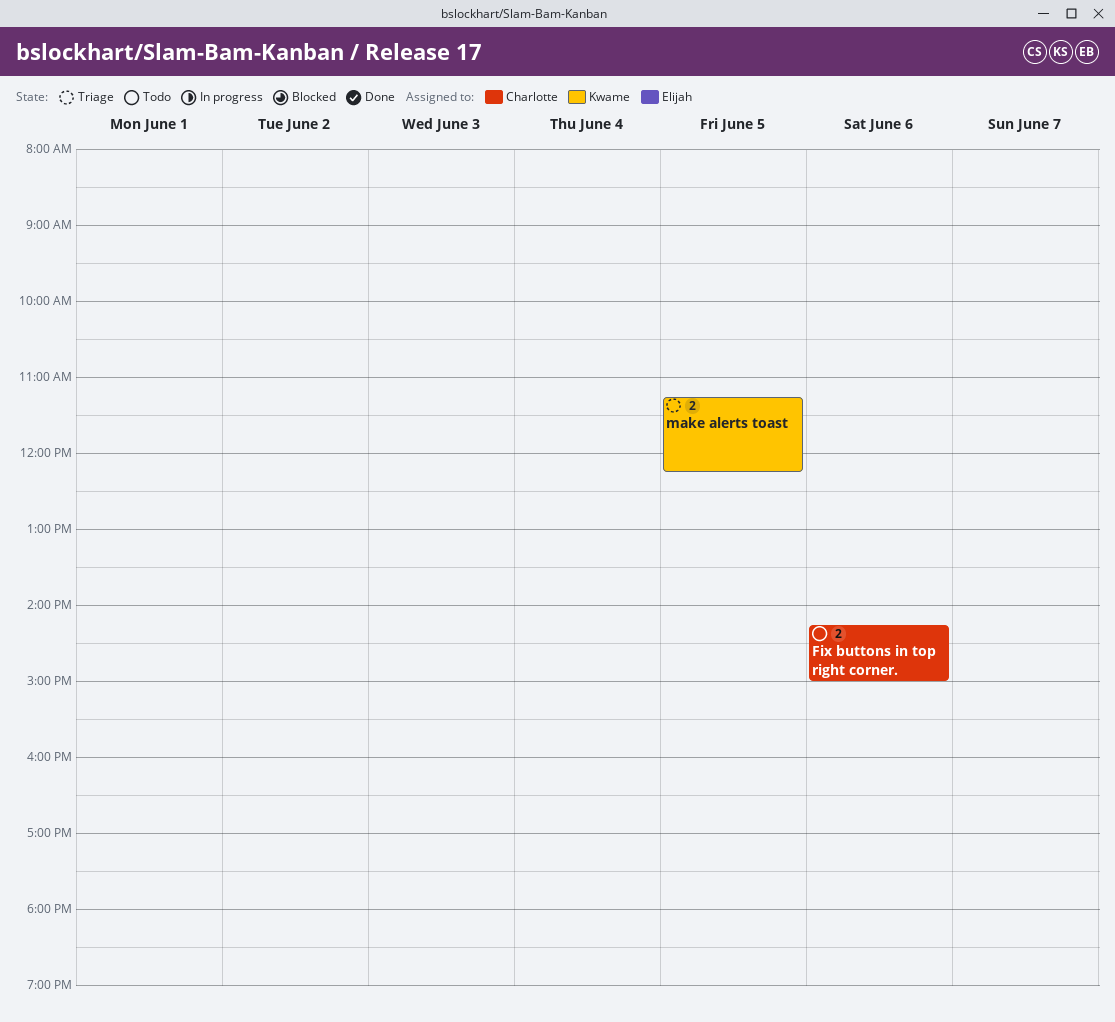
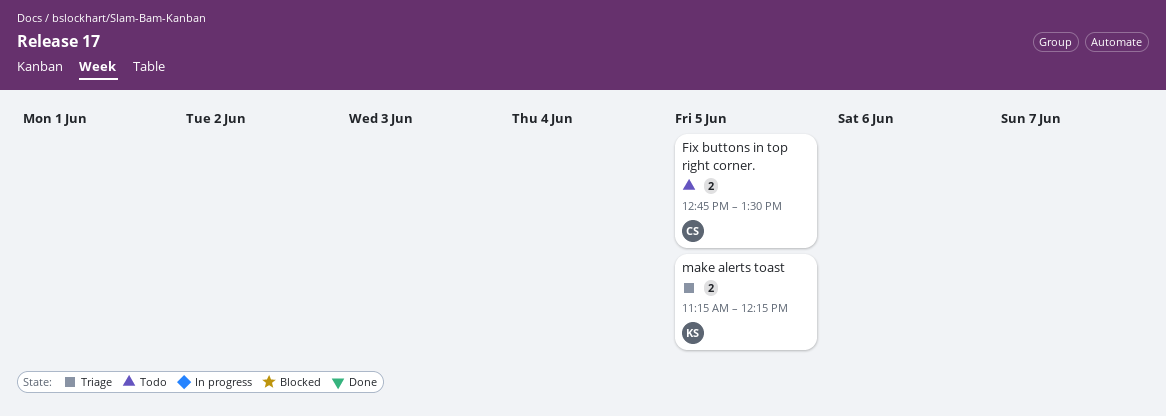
Fix buttons in top right corner., day: Jun 6 -> Jun 5
Fix buttons in top right corner., begins: 14:15 -> 12:45
Fix buttons in top right corner., ends: 15:00 -> 13:30

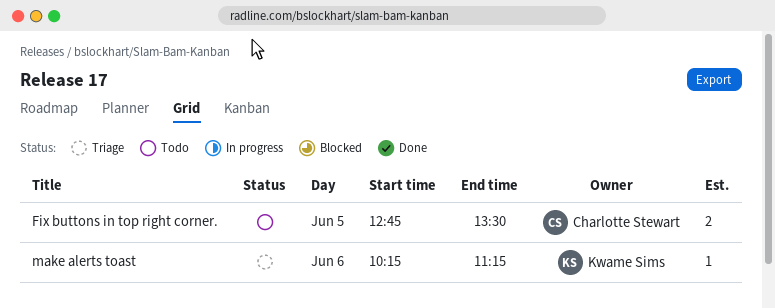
make alerts toast, estimate: 2 -> 1
make alerts toast, day: Jun 5 -> Jun 6
make alerts toast, begins: 11:15 -> 10:15
make alerts toast, ends: 12:15 -> 11:15

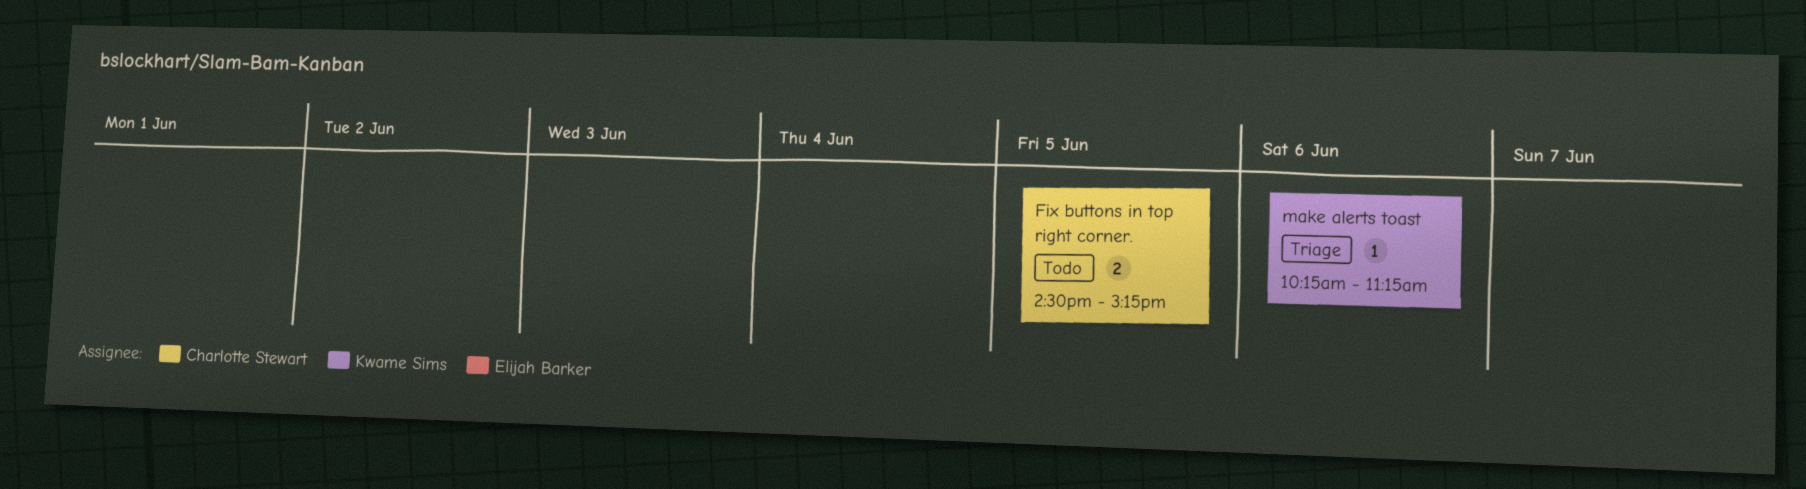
Fix buttons in top right corner., begins: 12:45 -> 14:30
Fix buttons in top right corner., ends: 13:30 -> 15:15

